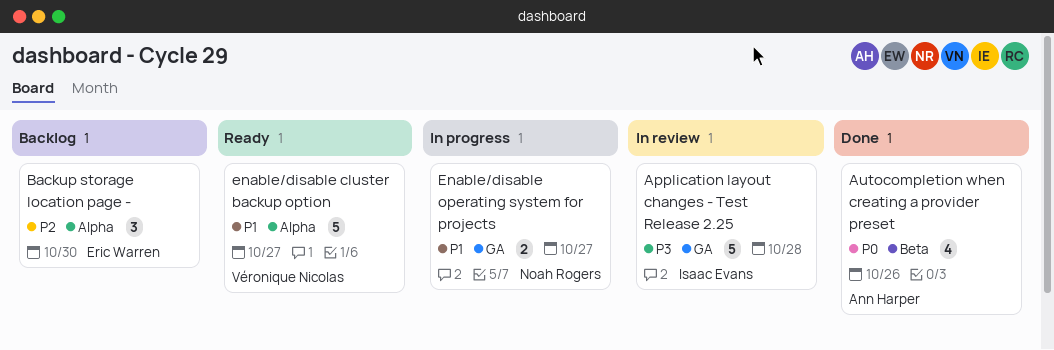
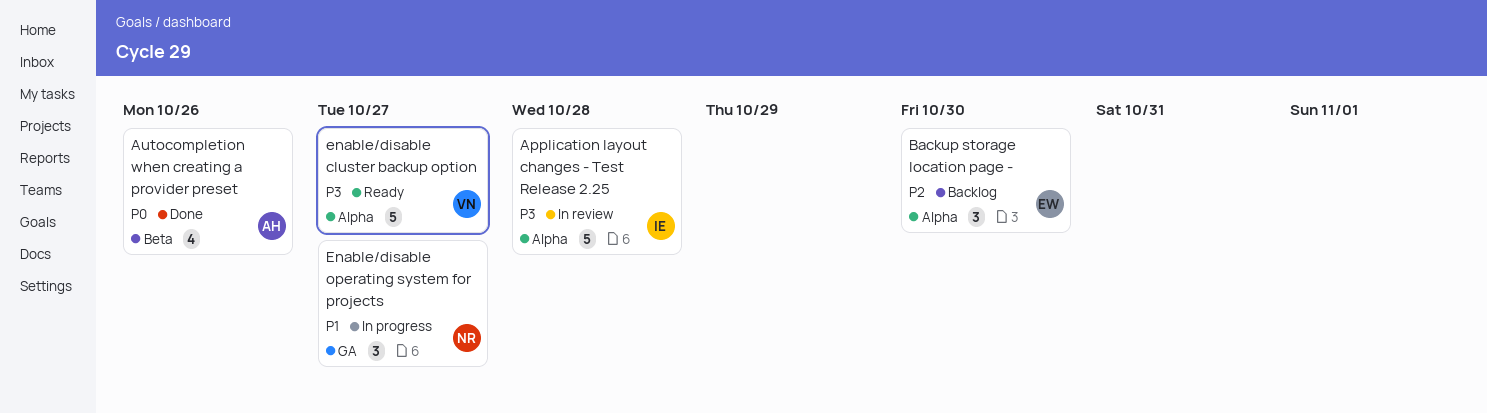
Application layout changes - Test Release 2.25, label: GA -> Alpha
enable/disable cluster backup option, priority: P1 -> P3
Enable/disable operating system for projects, estimate: 2 -> 3

